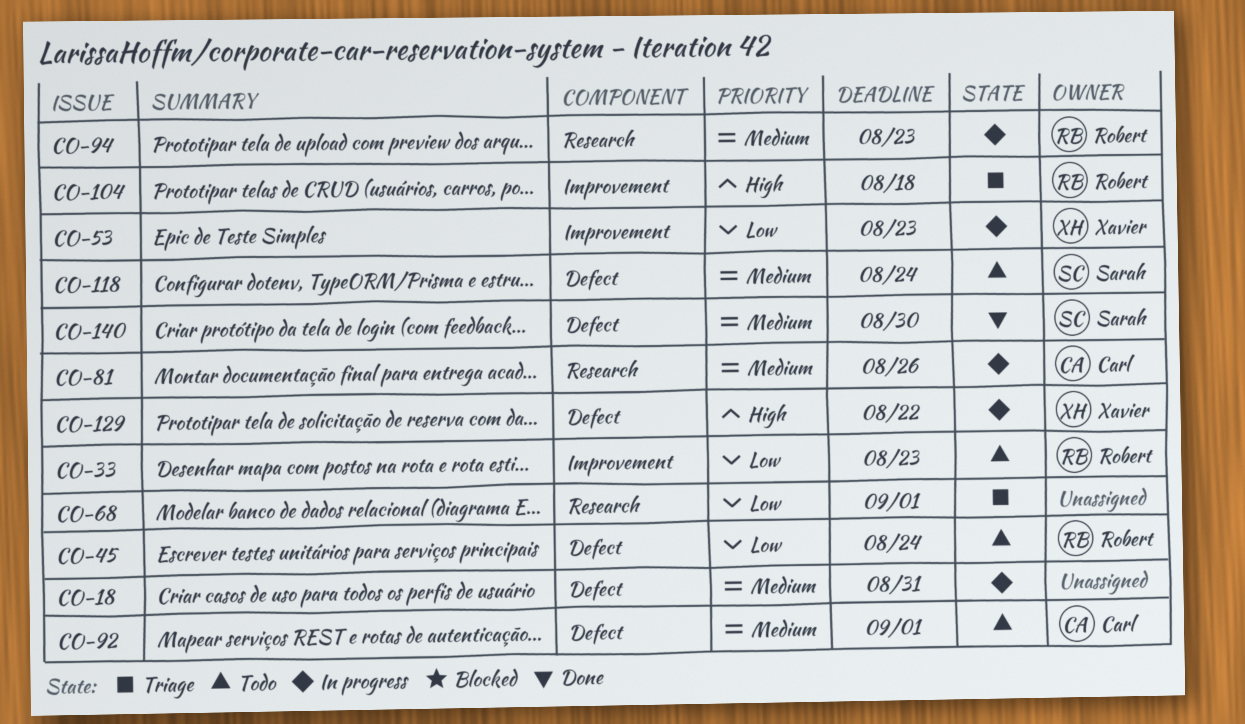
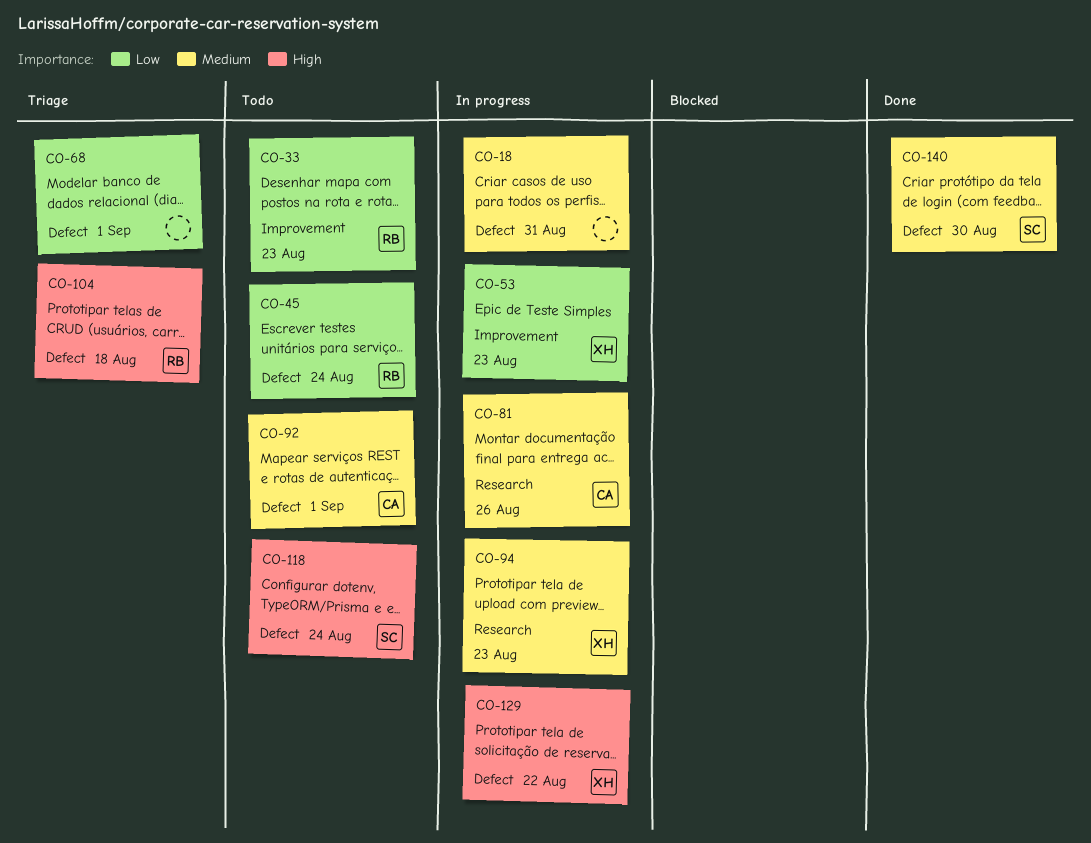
CO-68, label: Research -> Defect
CO-94, owner: Robert -> Xavier
CO-104, label: Improvement -> Defect
CO-118, priority: Medium -> High

